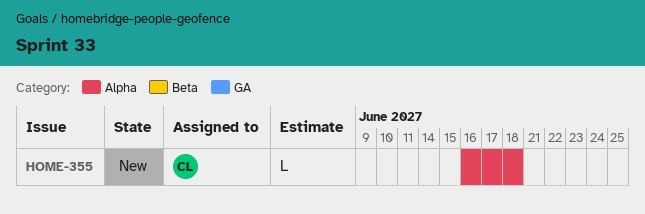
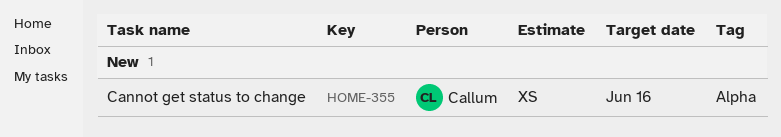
HOME-355, estimate: L -> XS
HOME-355, due: Jun 18 -> Jun 16

